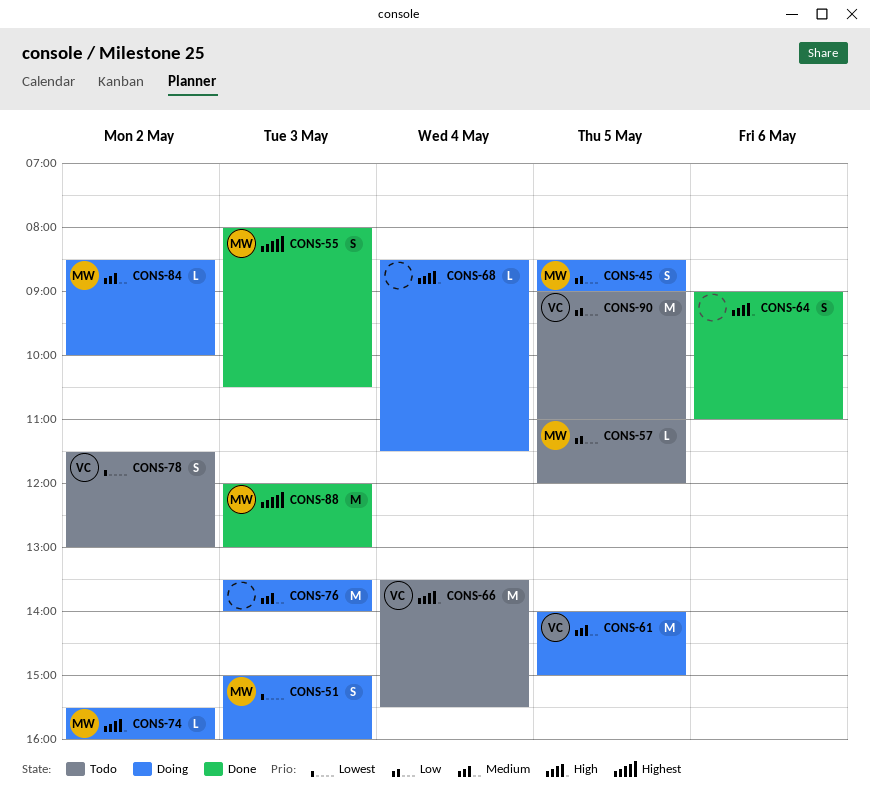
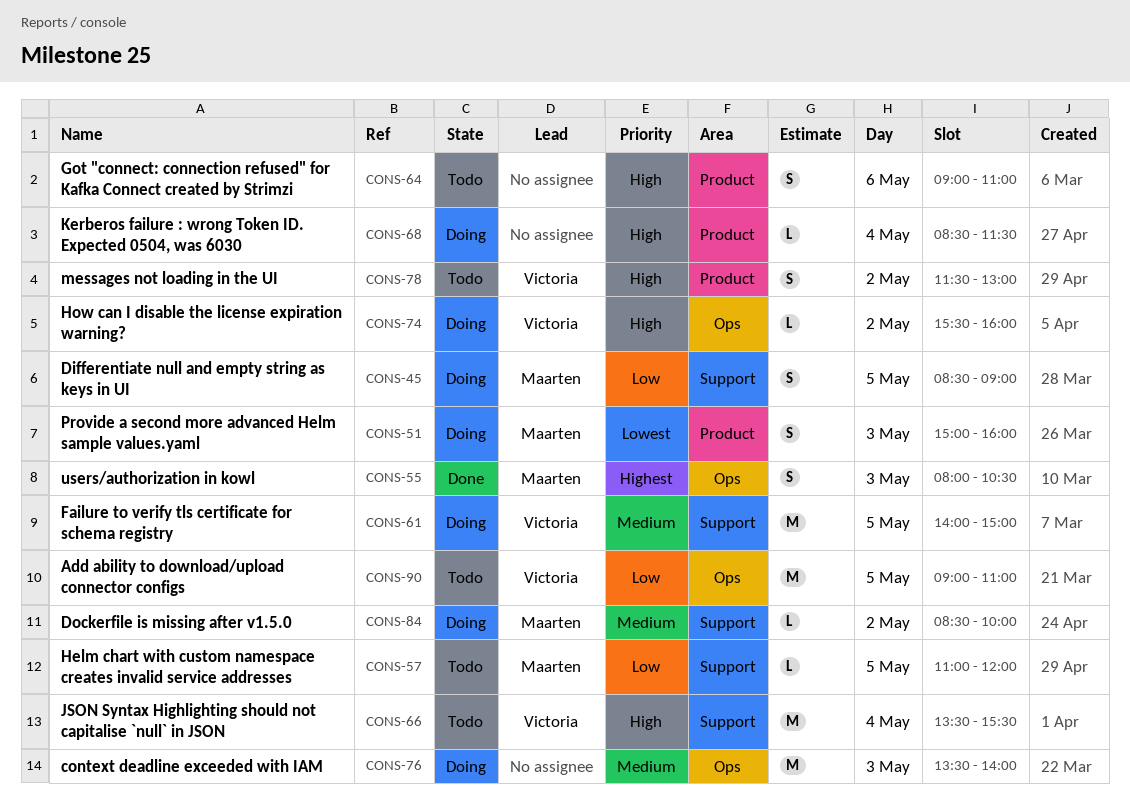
CONS-64, status: Done -> Todo
CONS-74, owner: Maarten -> Victoria
CONS-78, priority: Lowest -> High
CONS-88: present -> none

